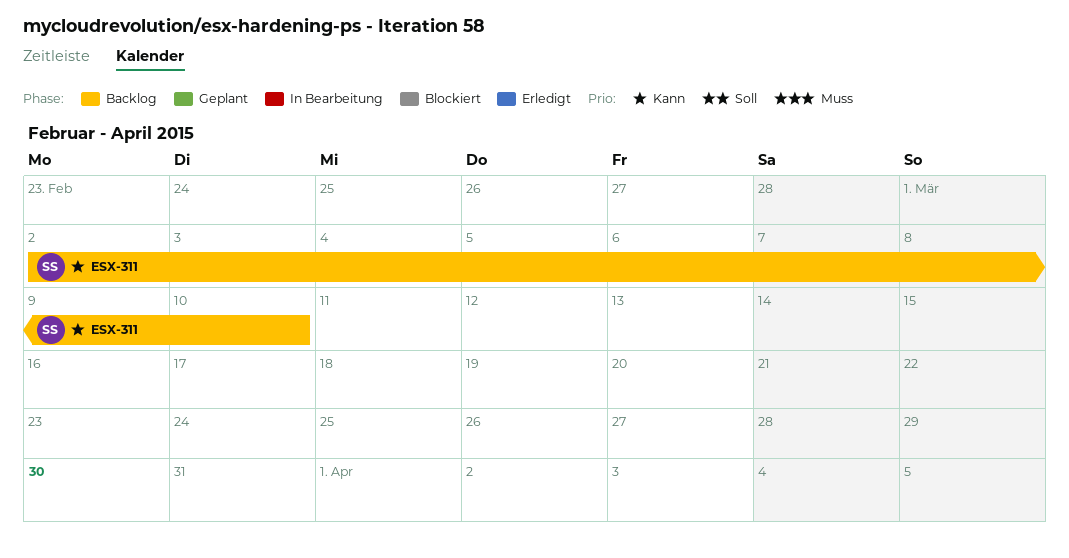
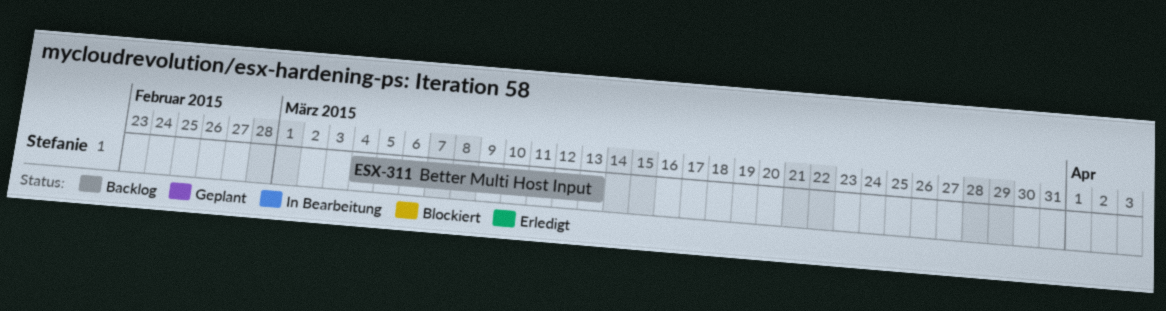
ESX-311, start: Mar 2 -> Mar 4
ESX-311, due: Mar 10 -> Mar 13

